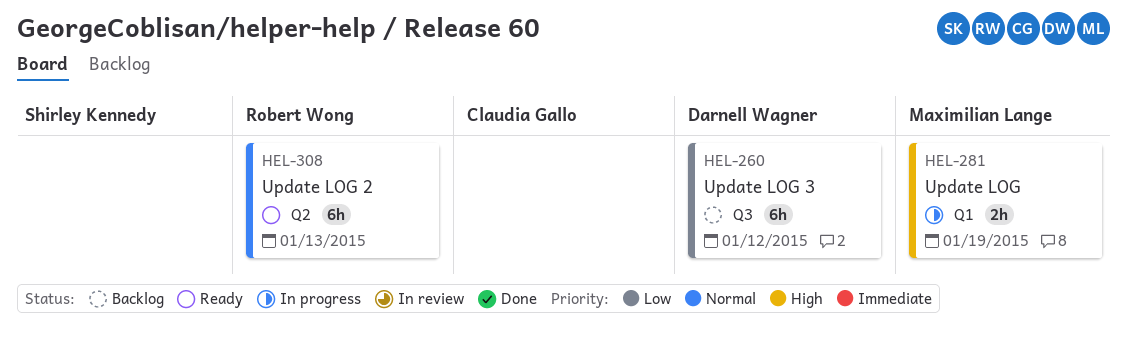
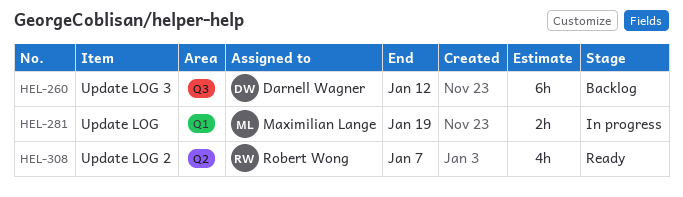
HEL-308, estimate: 6h -> 4h
HEL-308, due: Jan 13 -> Jan 7

